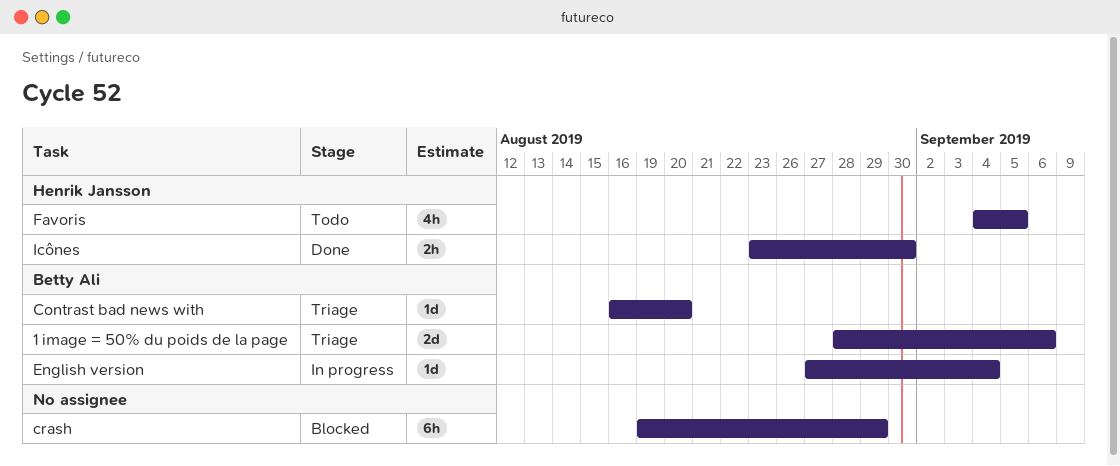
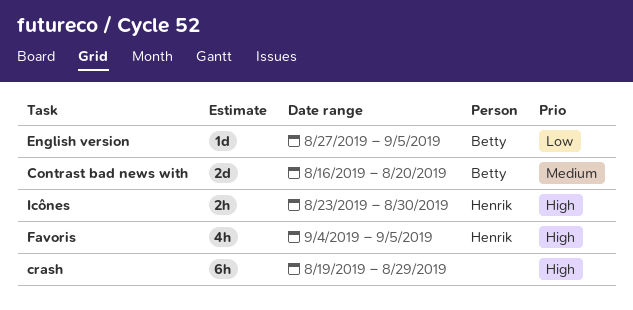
1 image = 50% du poids de la page: present -> none
Contrast bad news with, estimate: 1d -> 2d
English version, due: Sep 4 -> Sep 5

